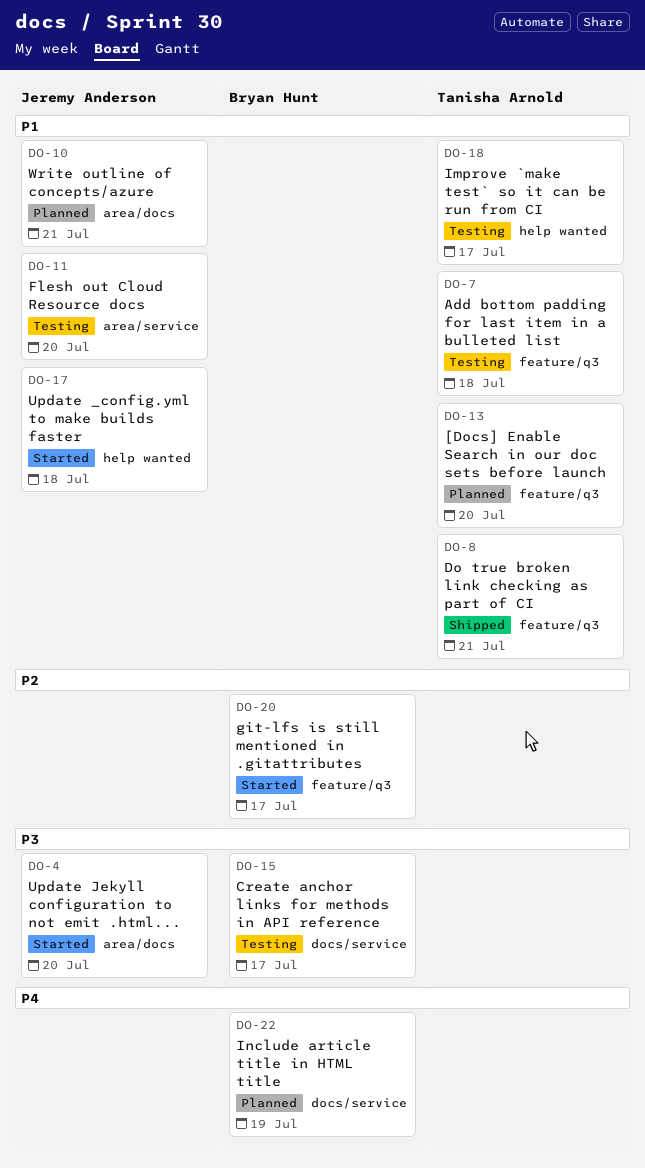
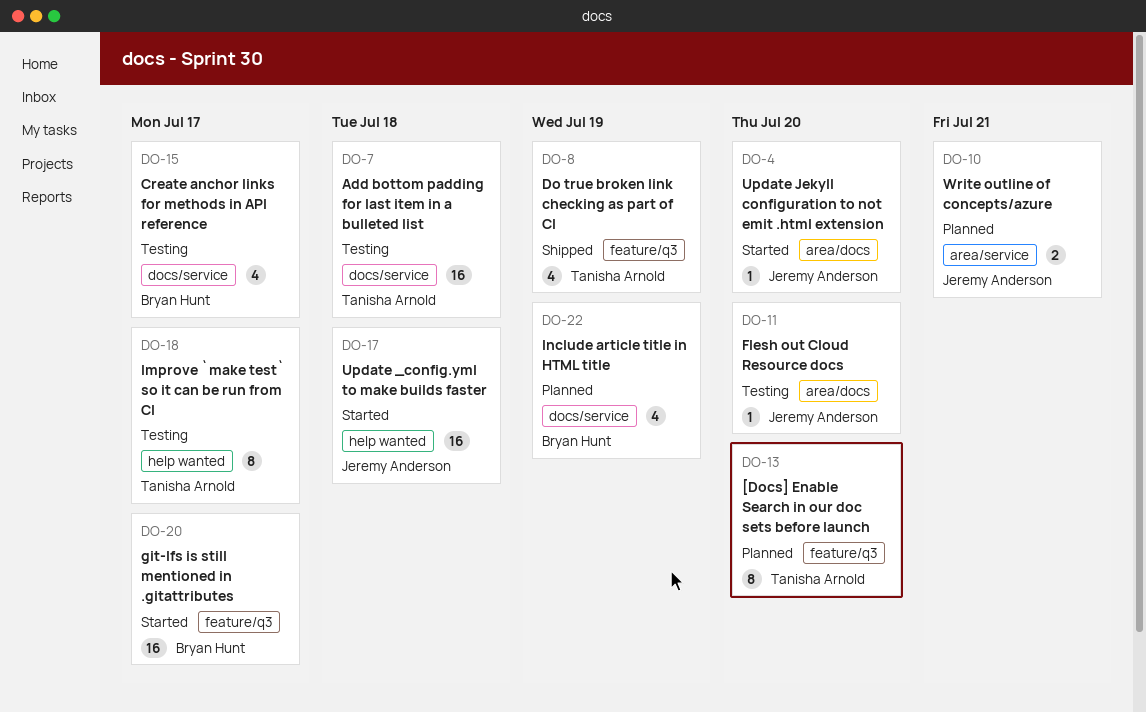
DO-7, label: feature/q3 -> docs/service
DO-8, due: Jul 21 -> Jul 19
DO-10, label: area/docs -> area/service
DO-11, label: area/service -> area/docs

